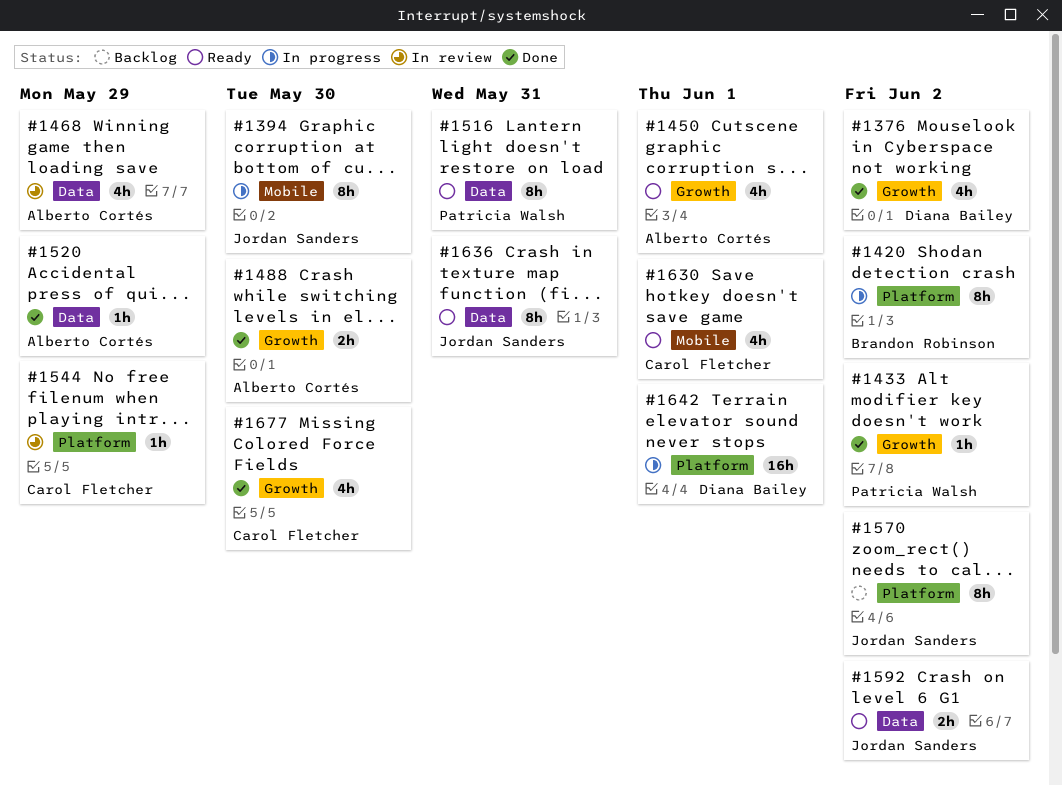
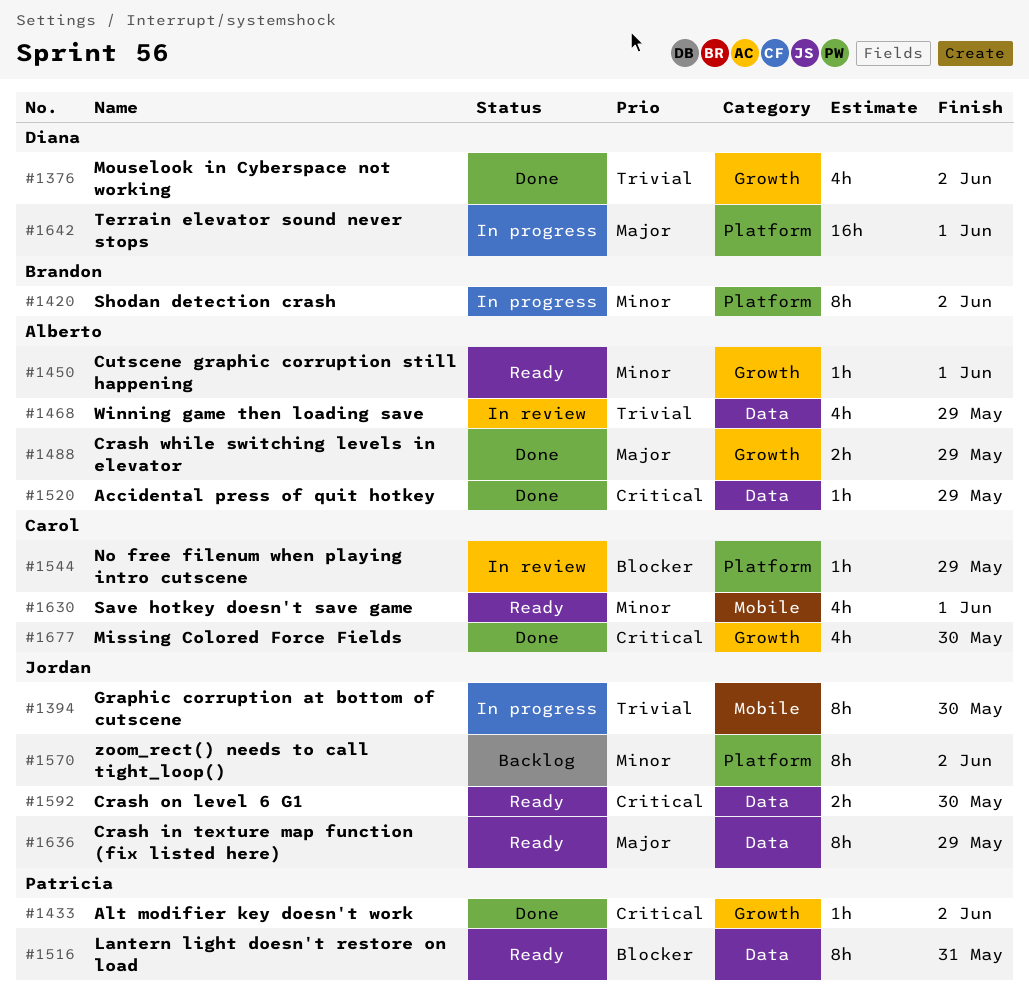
#1450, estimate: 4h -> 1h
#1488, due: May 30 -> May 29
#1592, due: Jun 2 -> May 30
#1636, due: May 31 -> May 29

